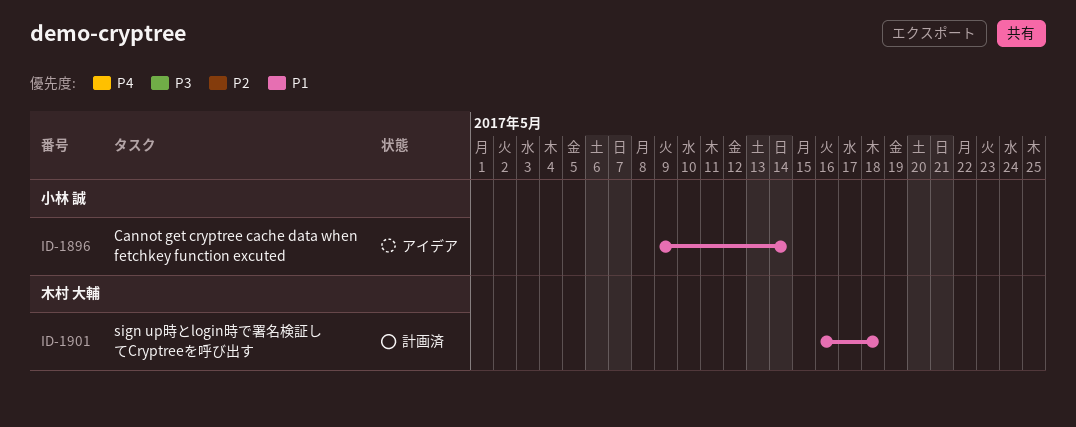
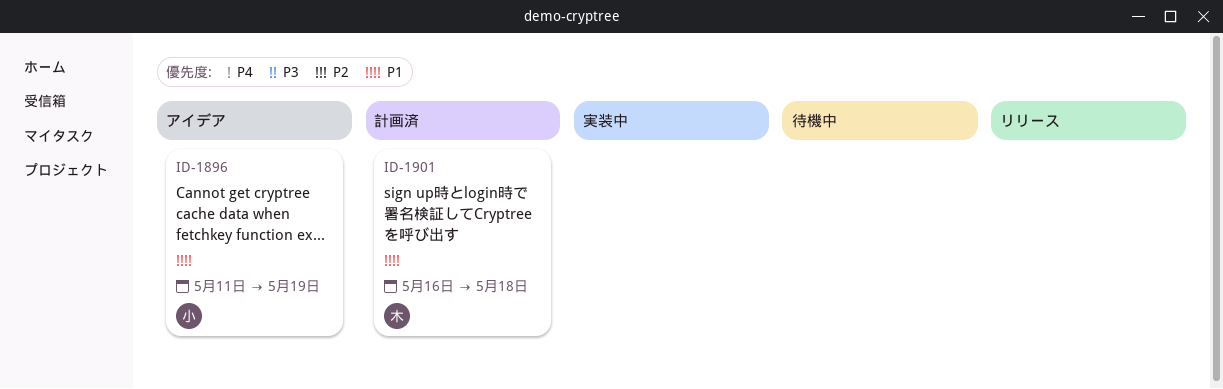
ID-1896, start: May 9 -> May 11
ID-1896, due: May 14 -> May 19

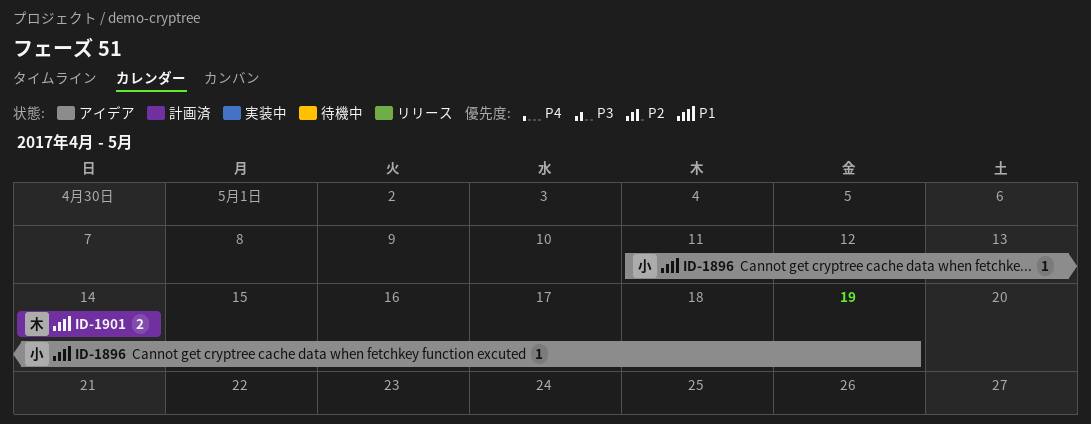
ID-1901, start: May 16 -> May 14
ID-1901, due: May 18 -> May 14

